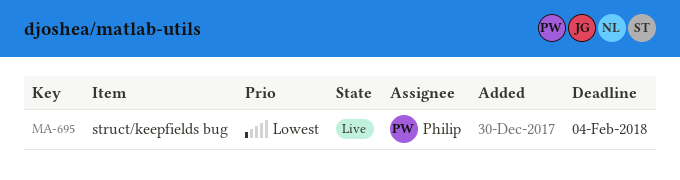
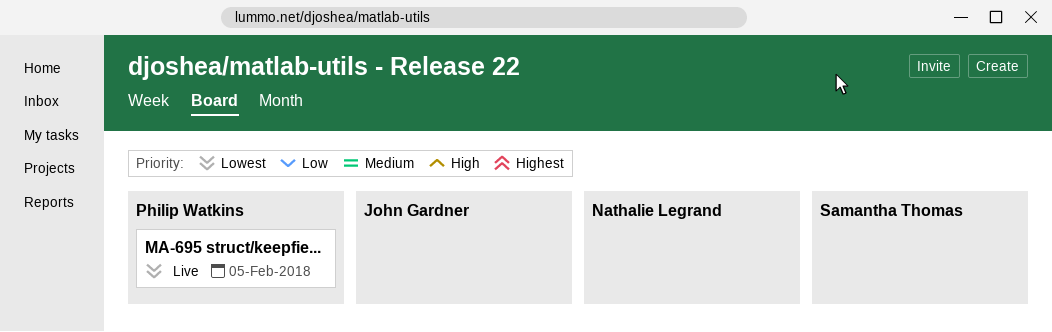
MA-695, due: Feb 4 -> Feb 5

